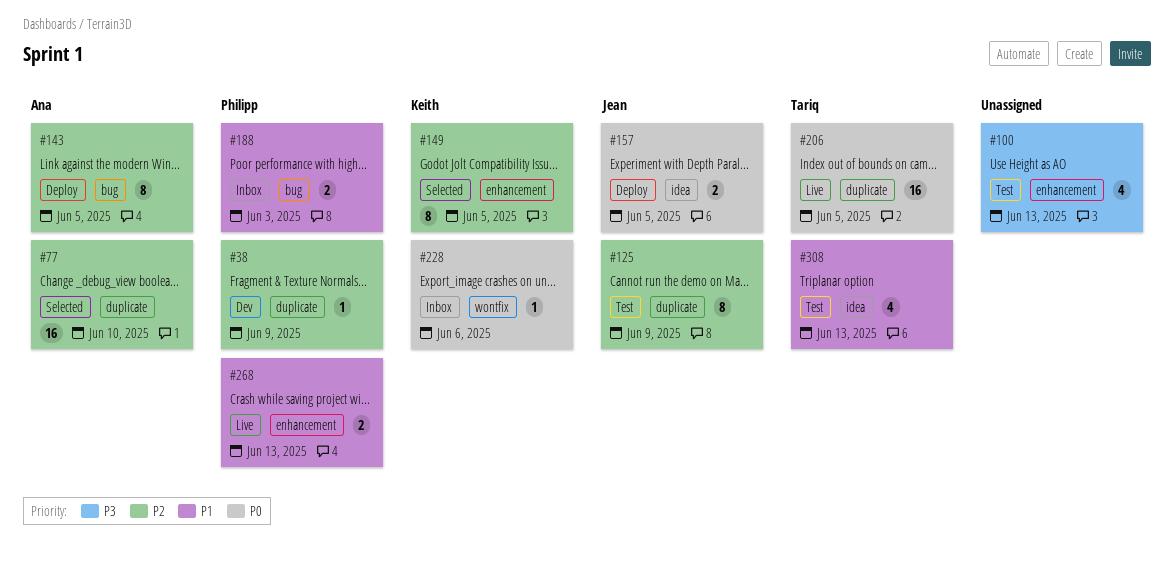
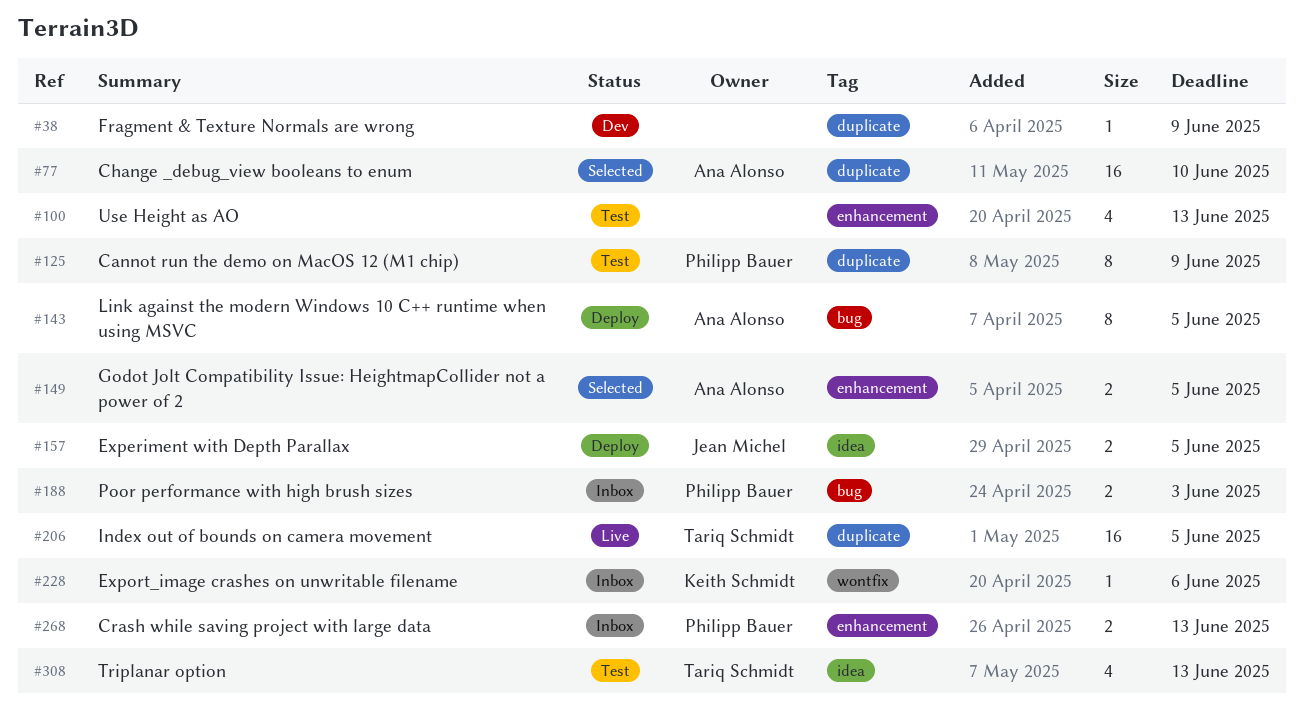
#38, owner: Philipp Bauer -> none
#125, owner: Jean Michel -> Philipp Bauer
#149, owner: Keith Schmidt -> Ana Alonso
#149, estimate: 8 -> 2
#268, status: Live -> Inbox

